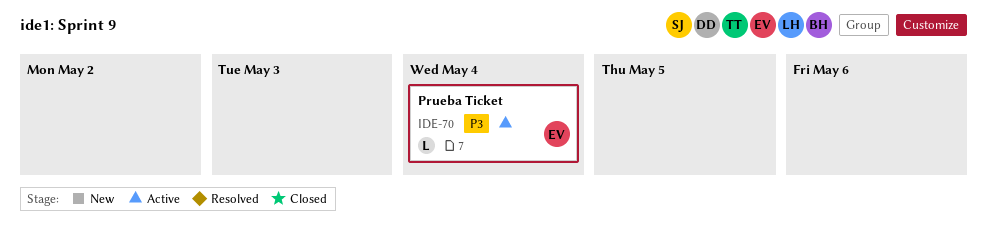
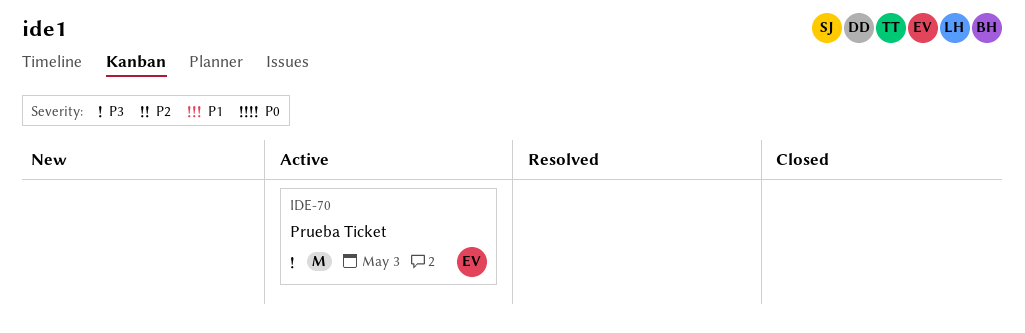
IDE-70, estimate: L -> M
IDE-70, due: May 4 -> May 3

